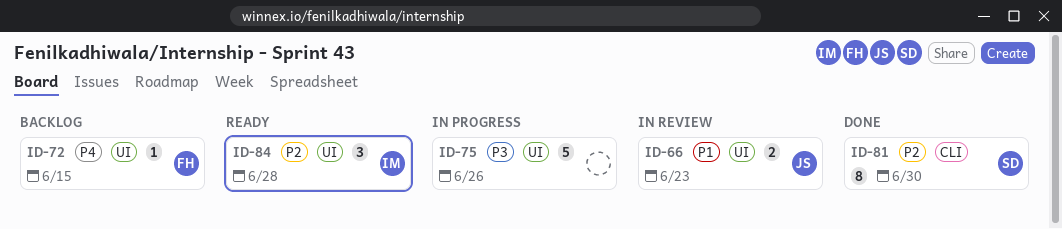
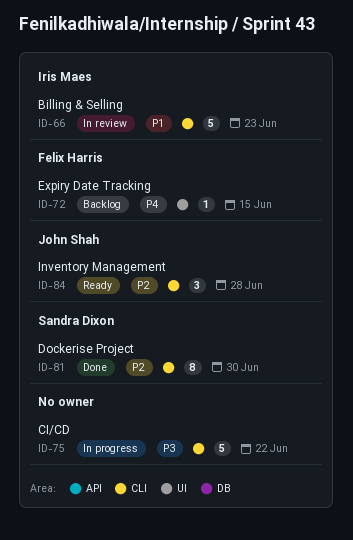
ID-66, owner: John Shah -> Iris Maes
ID-66, label: UI -> CLI
ID-66, estimate: 2 -> 5
ID-75, label: UI -> CLI
ID-75, due: Jun 26 -> Jun 22
ID-84, owner: Iris Maes -> John Shah
ID-84, label: UI -> CLI

